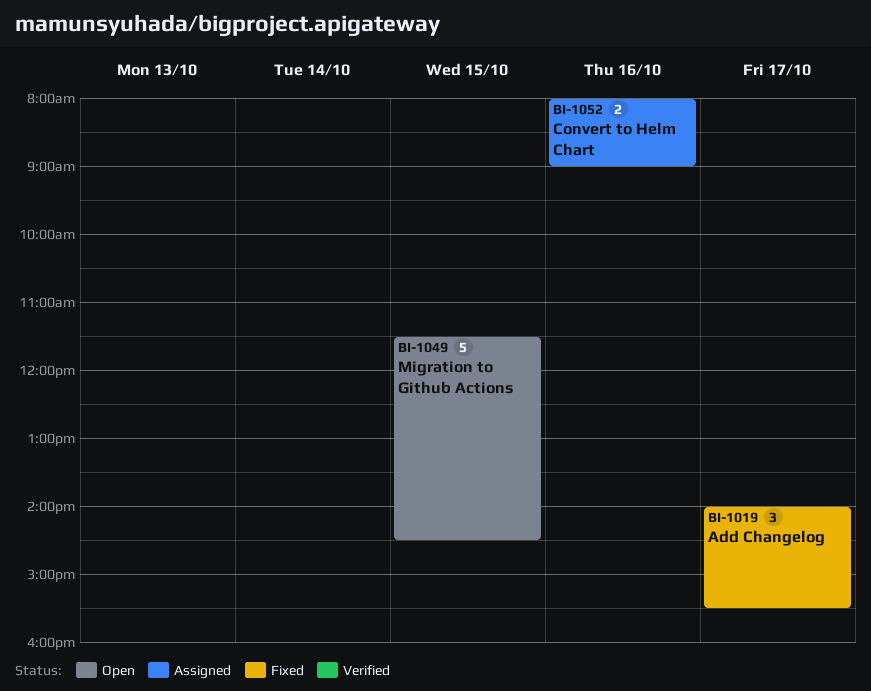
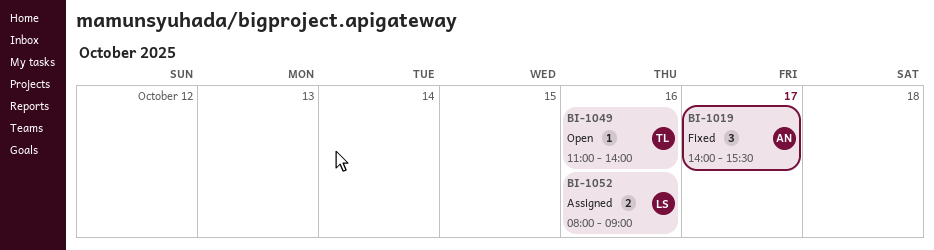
BI-1049, estimate: 5 -> 1
BI-1049, day: Oct 15 -> Oct 16
BI-1049, begins: 11:30 -> 11:00
BI-1049, ends: 14:30 -> 14:00

